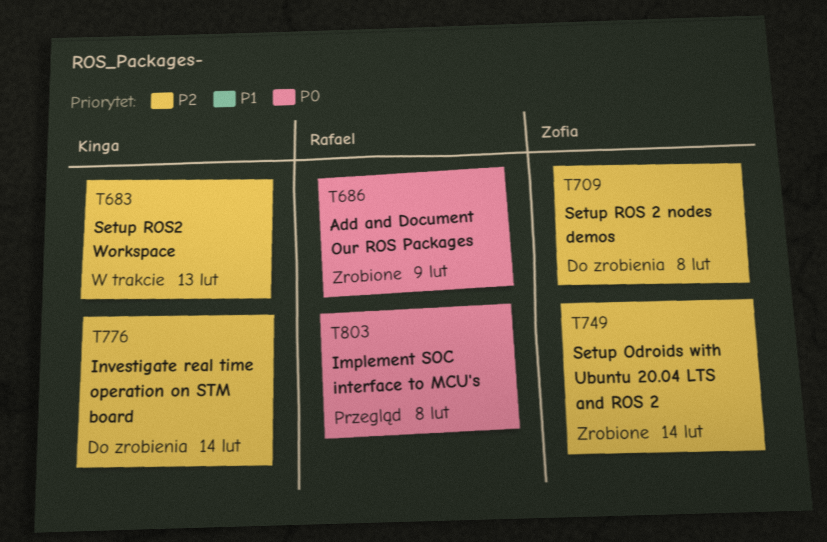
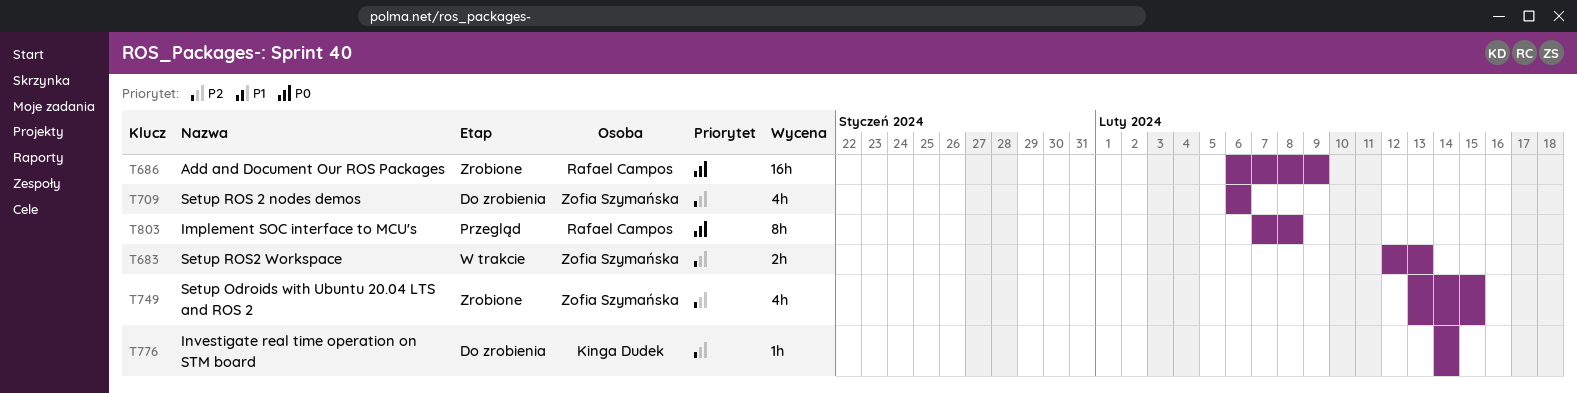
T683, owner: Kinga Dudek -> Zofia Szymańska
T709, due: Feb 8 -> Feb 6
T749, due: Feb 14 -> Feb 15

